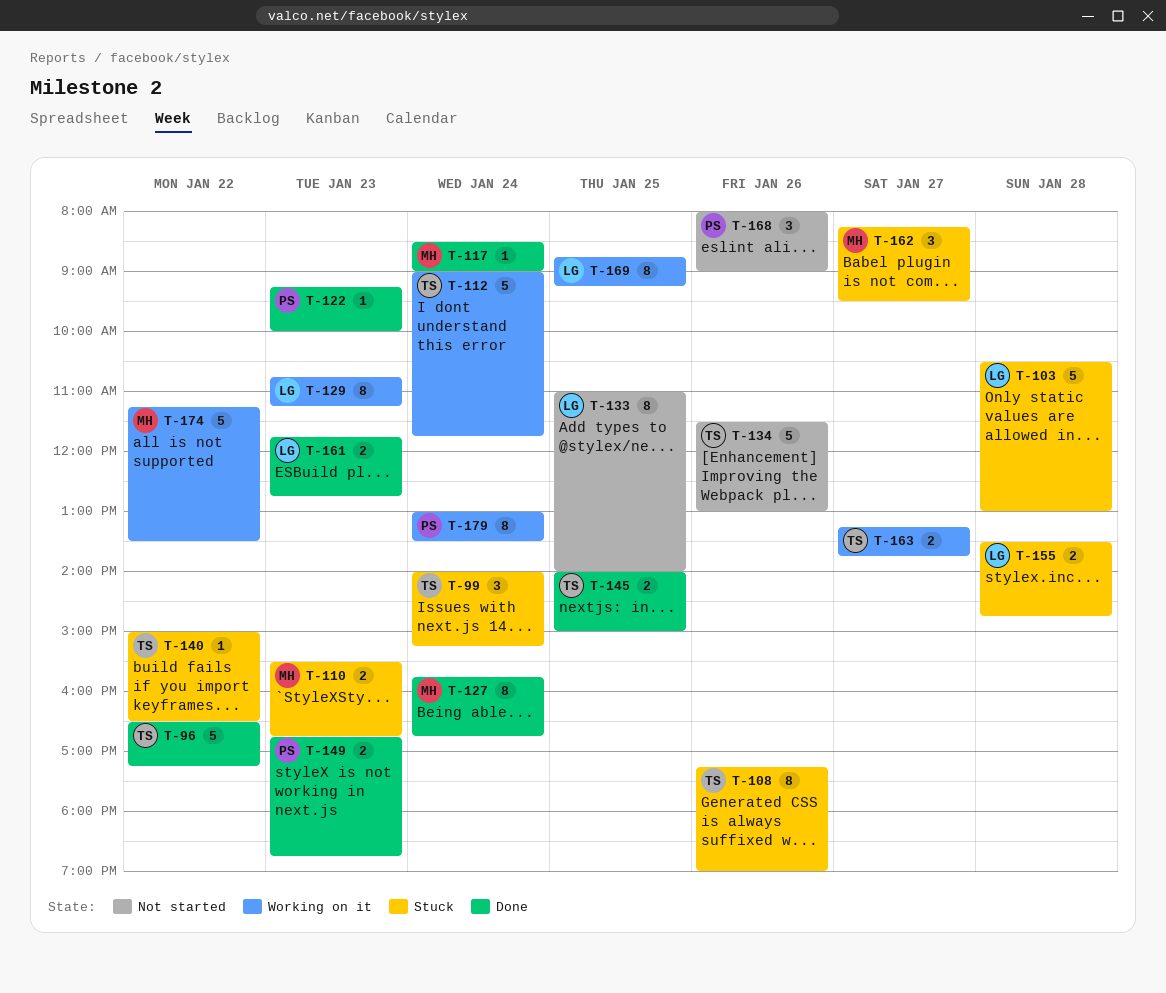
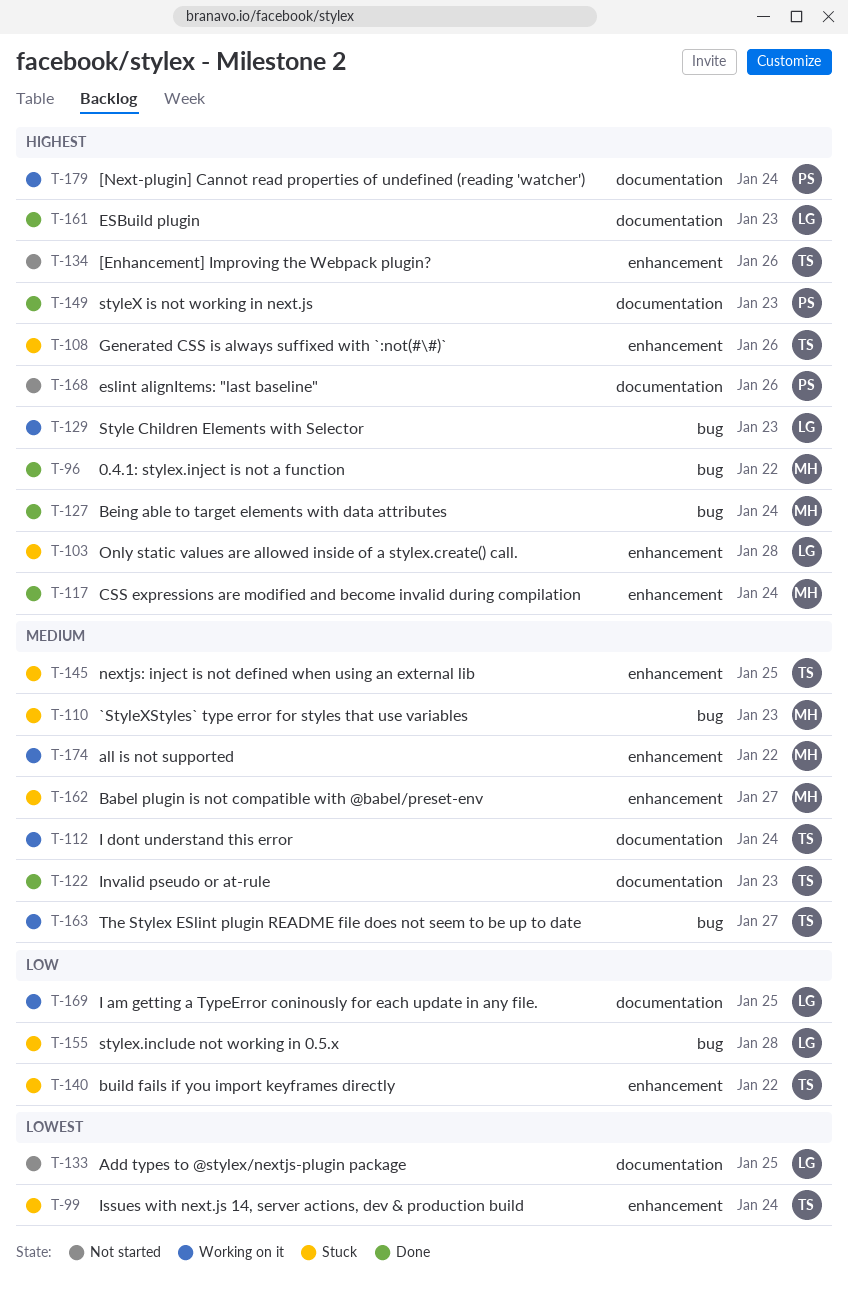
T-96, owner: TS -> MH
T-122, owner: PS -> TS
T-145, status: Done -> Stuck

